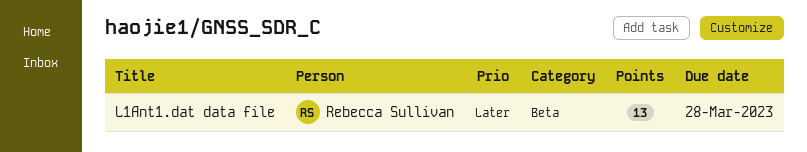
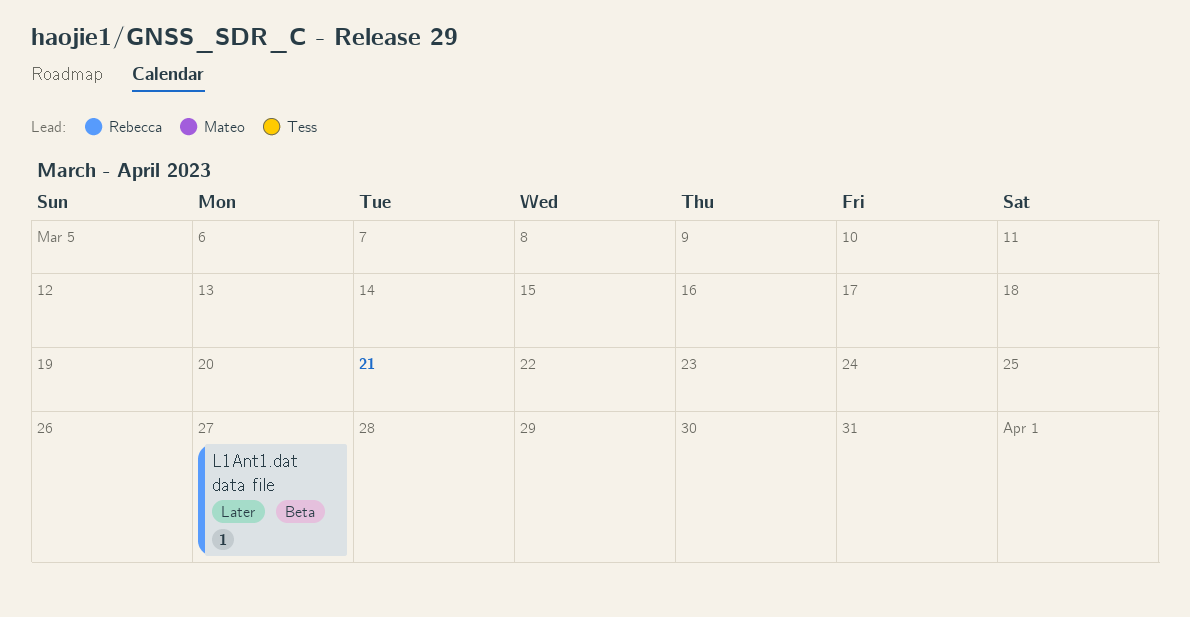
L1Ant1.dat data file, estimate: 13 -> 1
L1Ant1.dat data file, due: Mar 28 -> Mar 27

